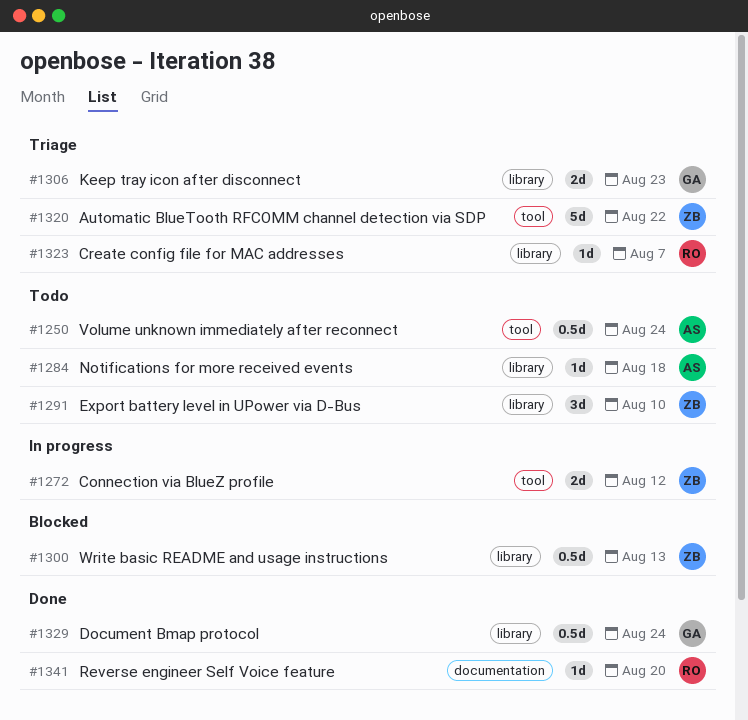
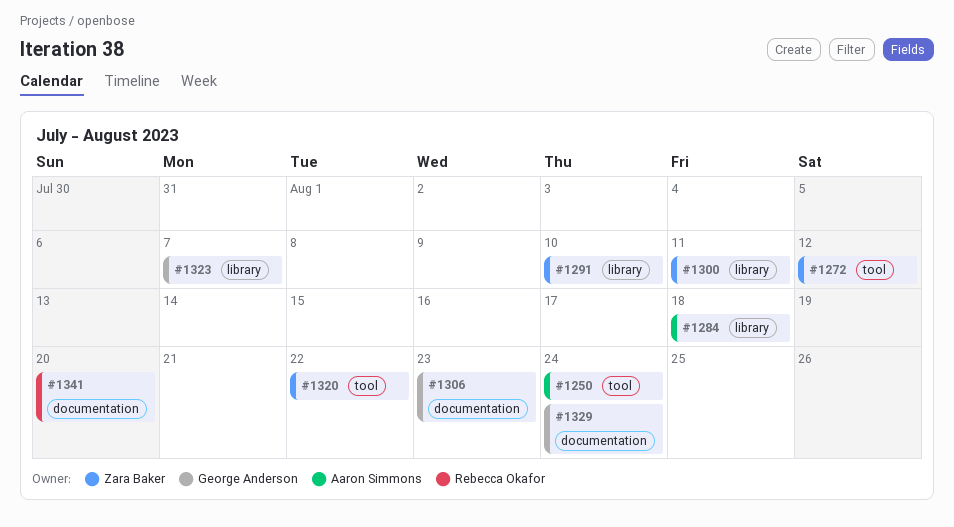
#1300, due: Aug 13 -> Aug 11
#1306, label: library -> documentation
#1323, owner: Rebecca Okafor -> George Anderson
#1329, label: library -> documentation

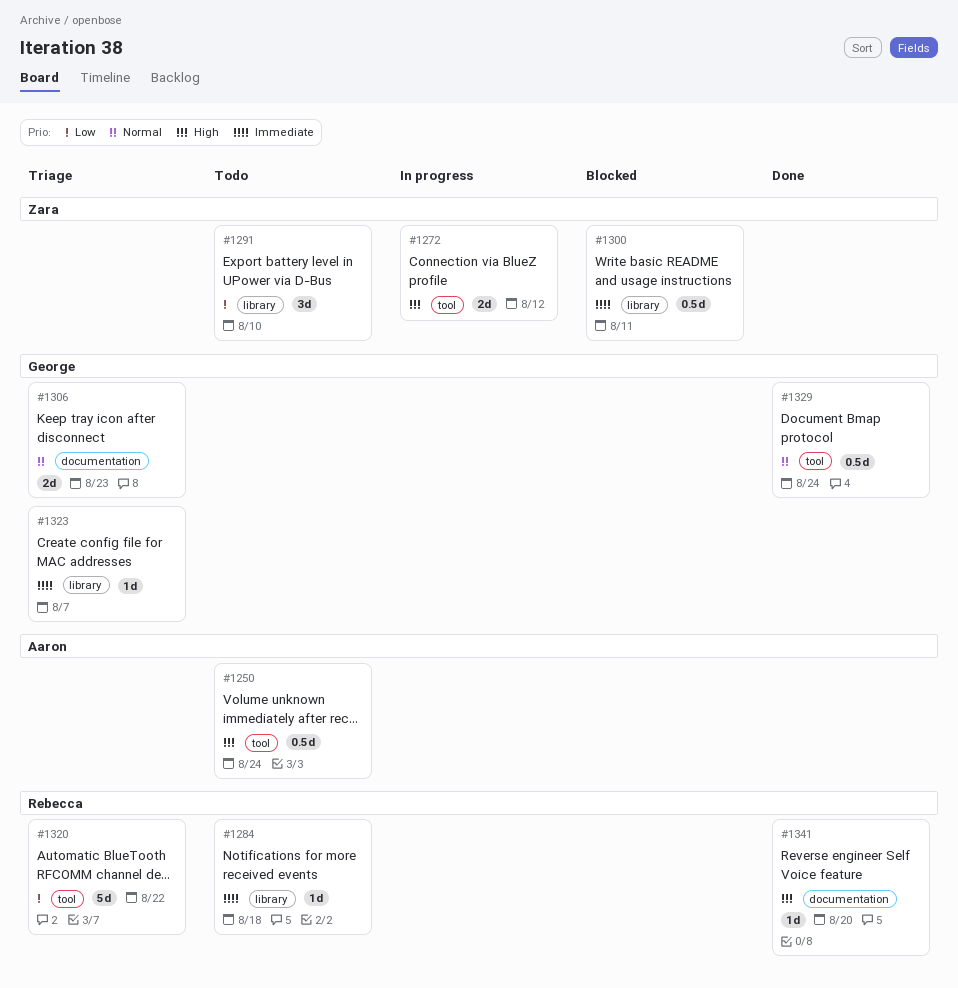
#1284, owner: Aaron Simmons -> Rebecca Okafor
#1320, owner: Zara Baker -> Rebecca Okafor
#1329, label: documentation -> tool

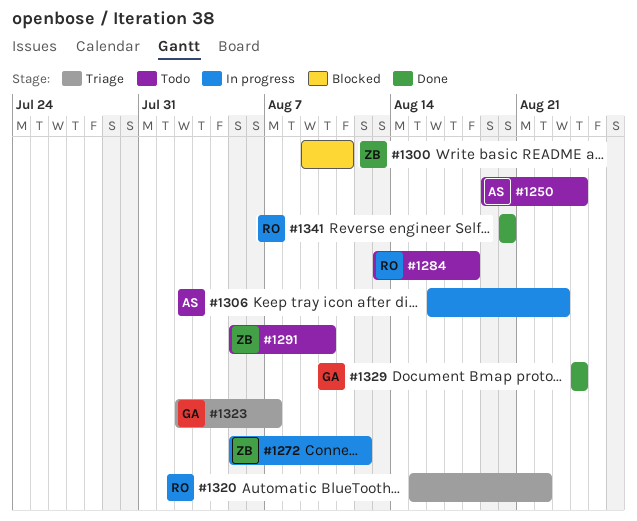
#1306, status: Triage -> In progress
#1306, owner: George -> Aaron

